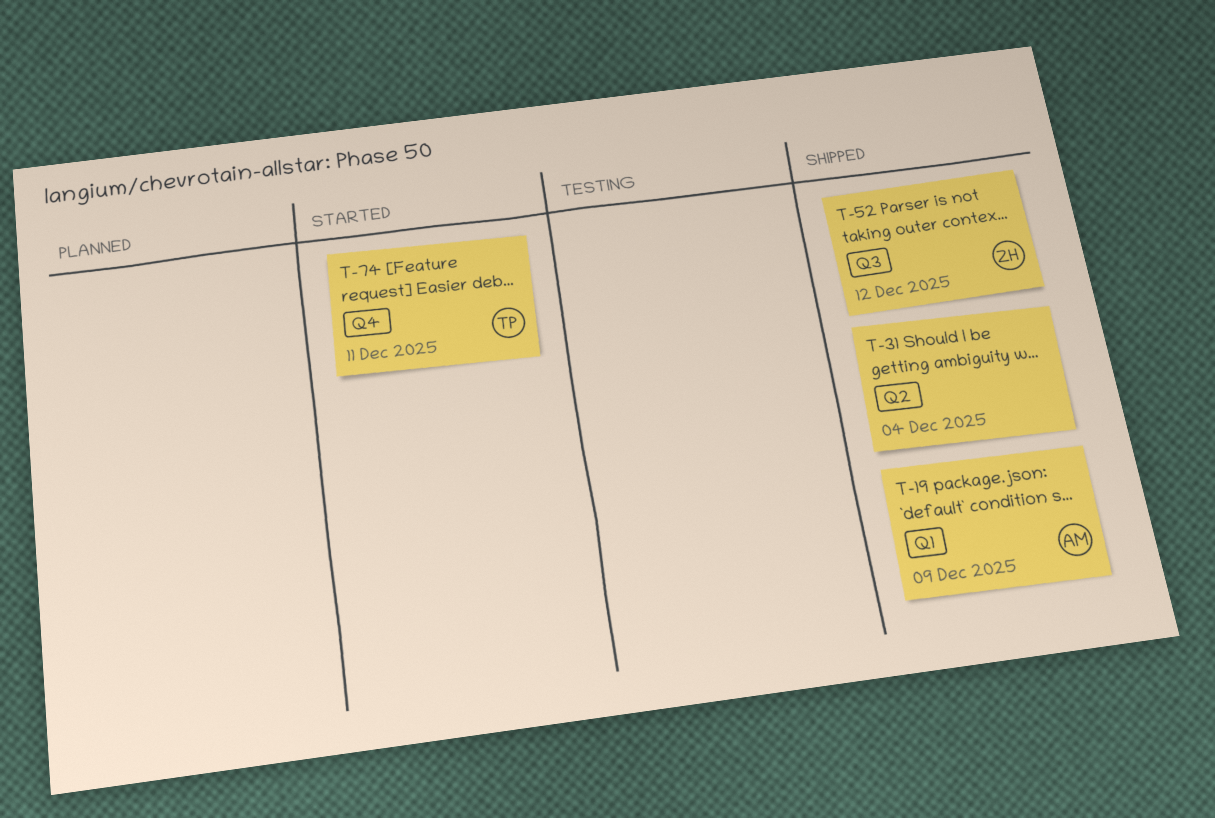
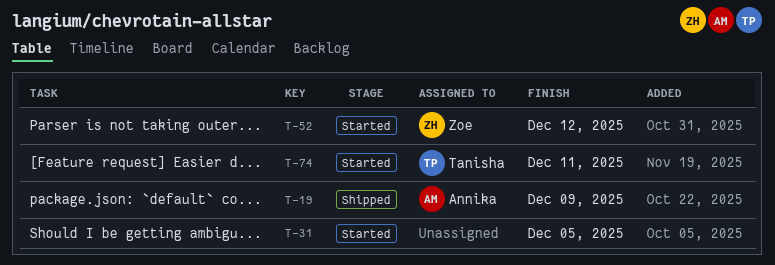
T-31, status: Shipped -> Started
T-31, due: Dec 4 -> Dec 5
T-52, status: Shipped -> Started

